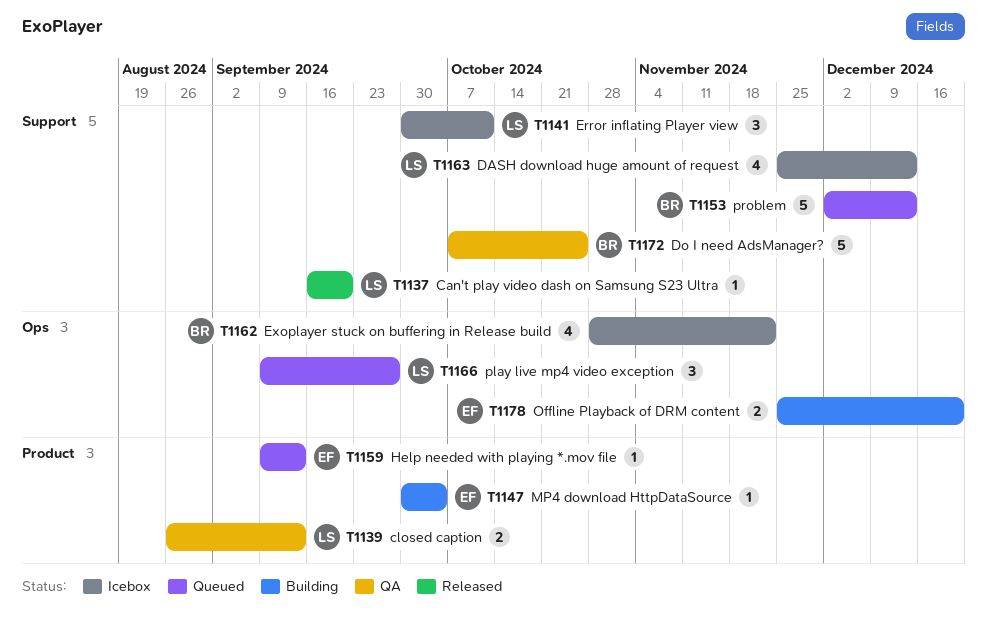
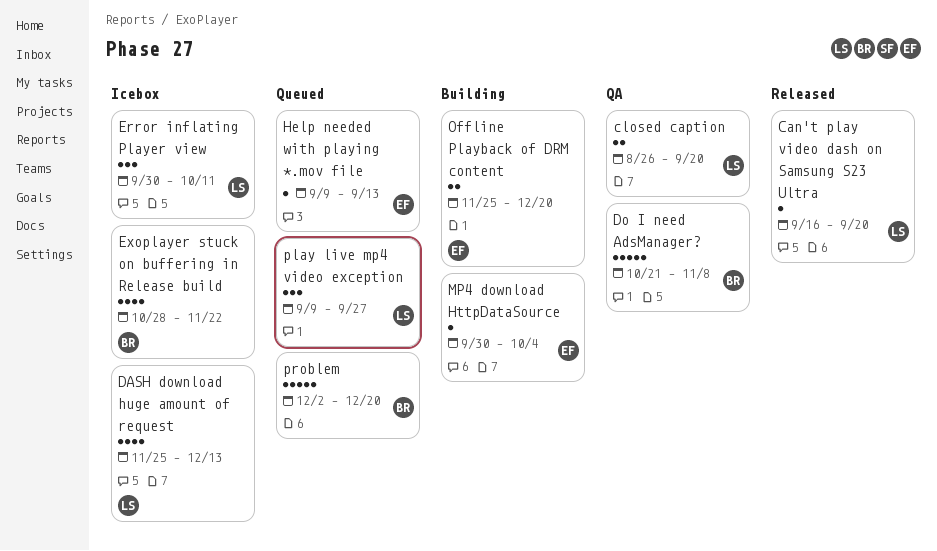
closed caption, due: Sep 13 -> Sep 20
Do I need AdsManager?, start: Oct 7 -> Oct 21
Do I need AdsManager?, due: Oct 25 -> Nov 8
problem, due: Dec 13 -> Dec 20

